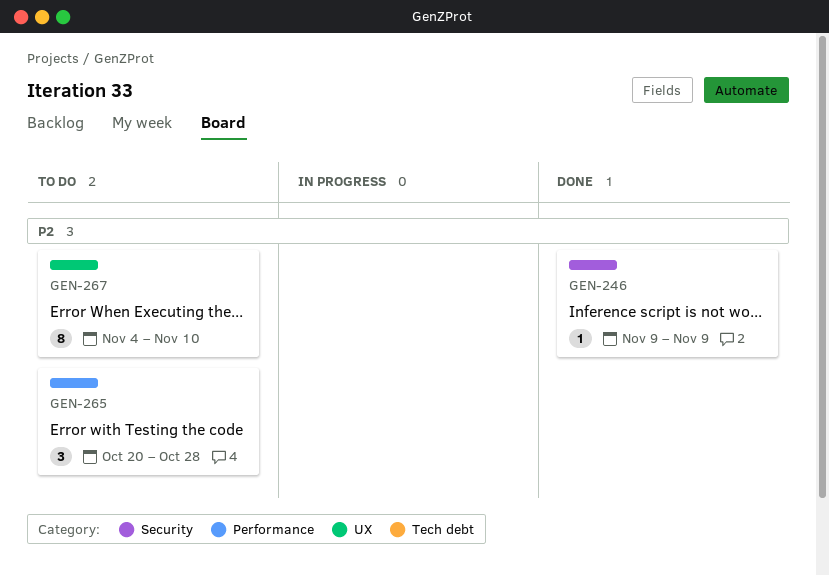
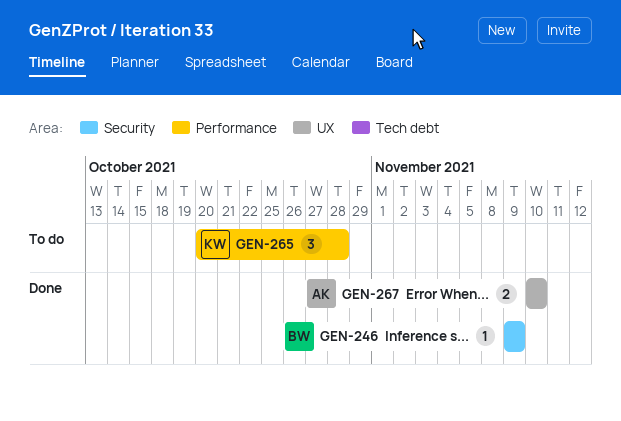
GEN-267, status: To do -> Done
GEN-267, estimate: 8 -> 2
GEN-267, start: Nov 4 -> Nov 10

